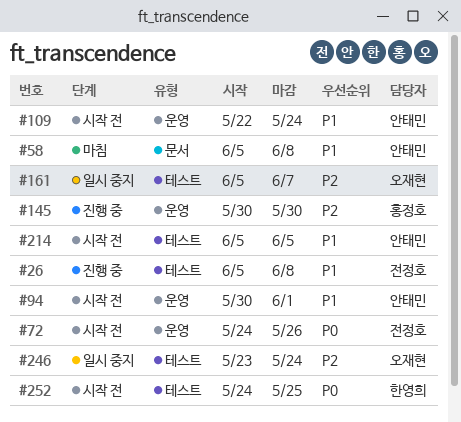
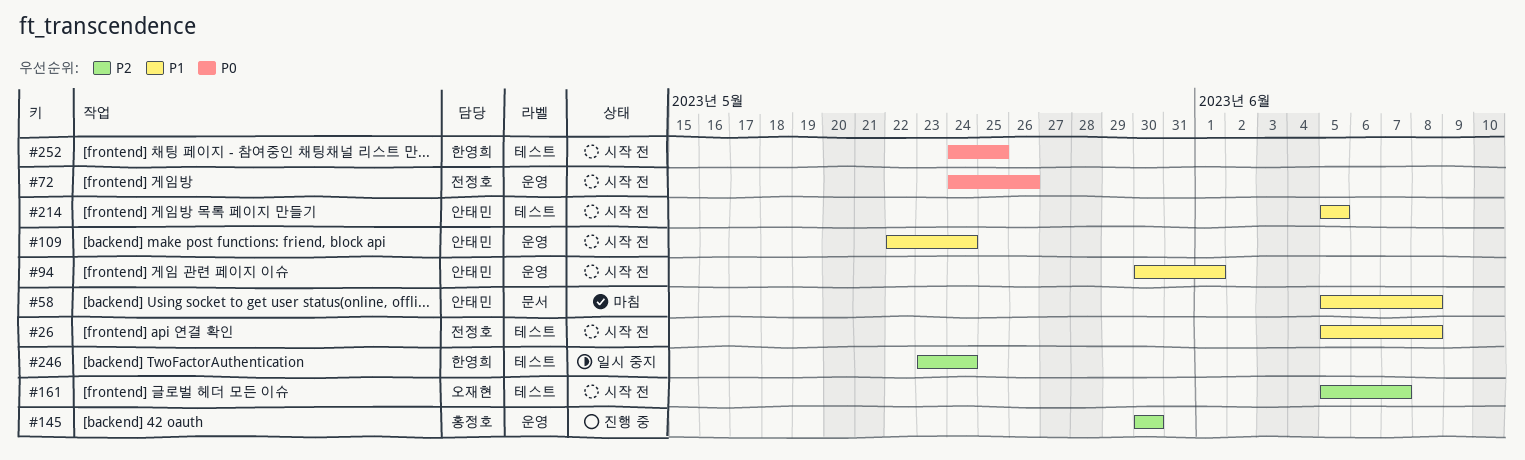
#26, status: 진행 중 -> 시작 전
#161, status: 일시 중지 -> 시작 전
#246, owner: 오재현 -> 한영희

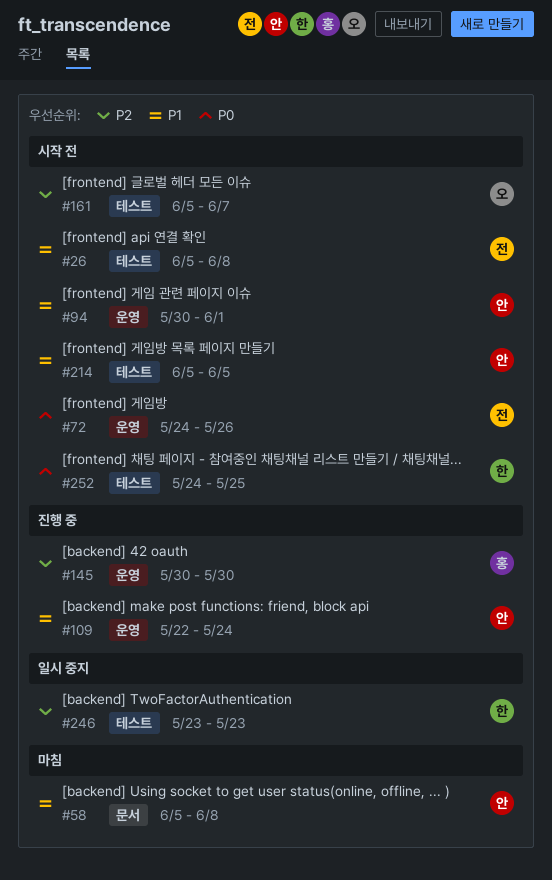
#109, status: 시작 전 -> 진행 중
#246, due: May 24 -> May 23

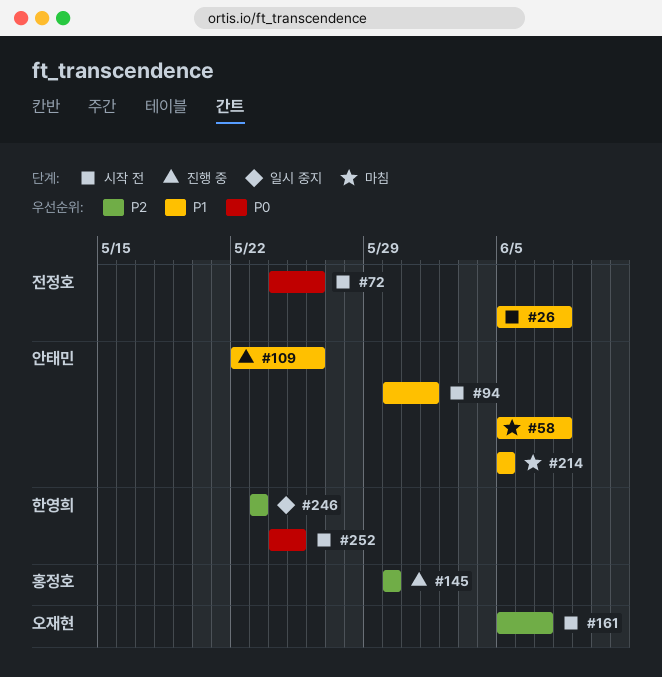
#109, due: May 24 -> May 26
#214, status: 시작 전 -> 마침

